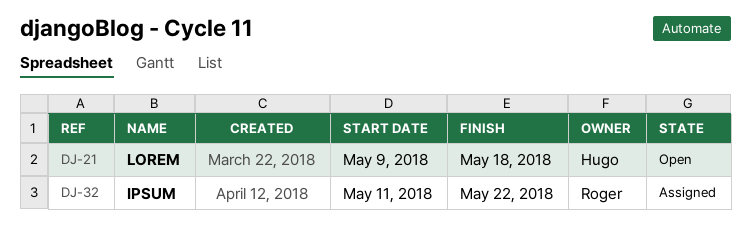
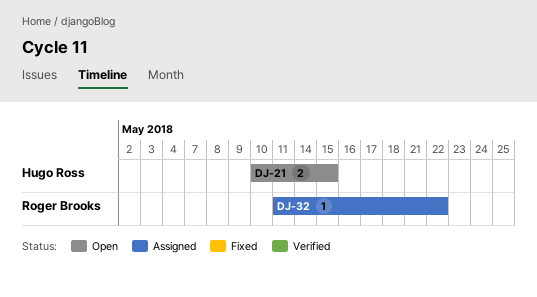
DJ-21, start: May 9 -> May 10
DJ-21, due: May 18 -> May 15

